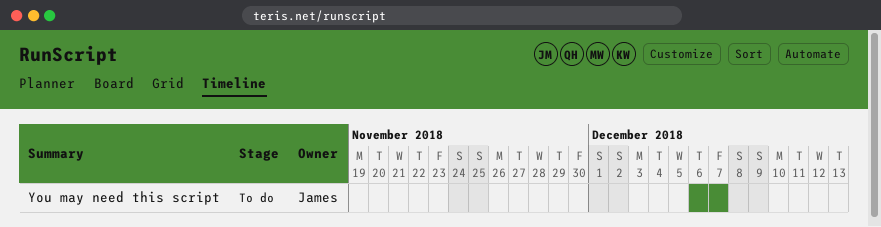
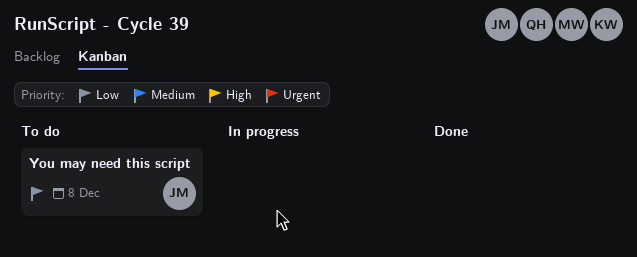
You may need this script, due: Dec 7 -> Dec 8

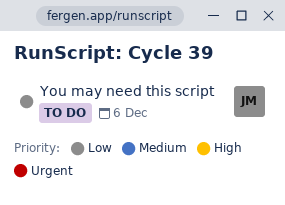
You may need this script, due: Dec 8 -> Dec 6

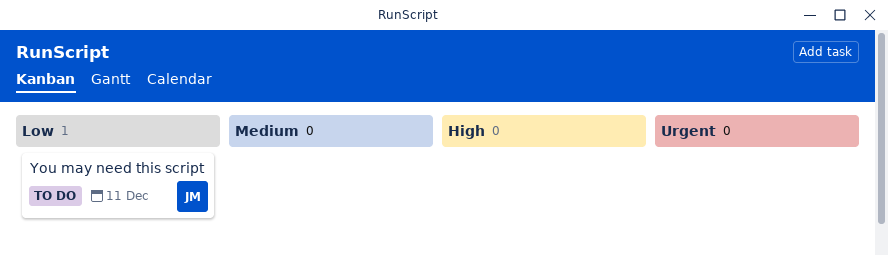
You may need this script, due: Dec 6 -> Dec 11

